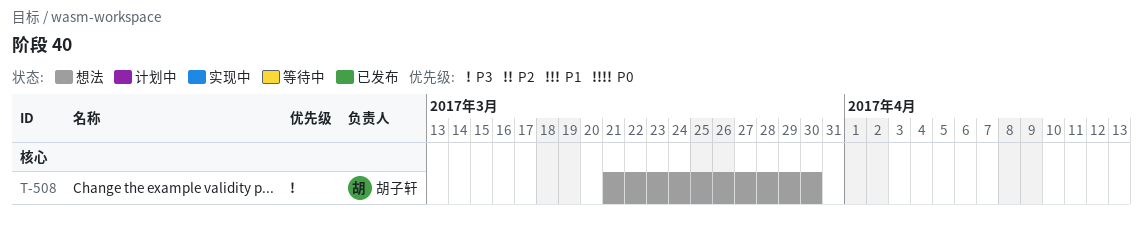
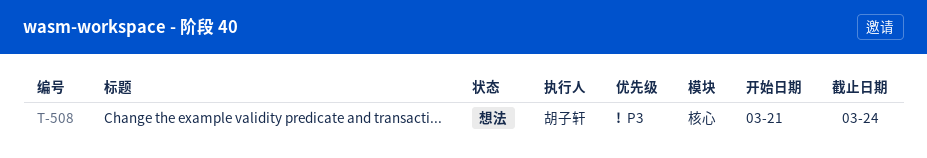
T-508, due: Mar 30 -> Mar 24

